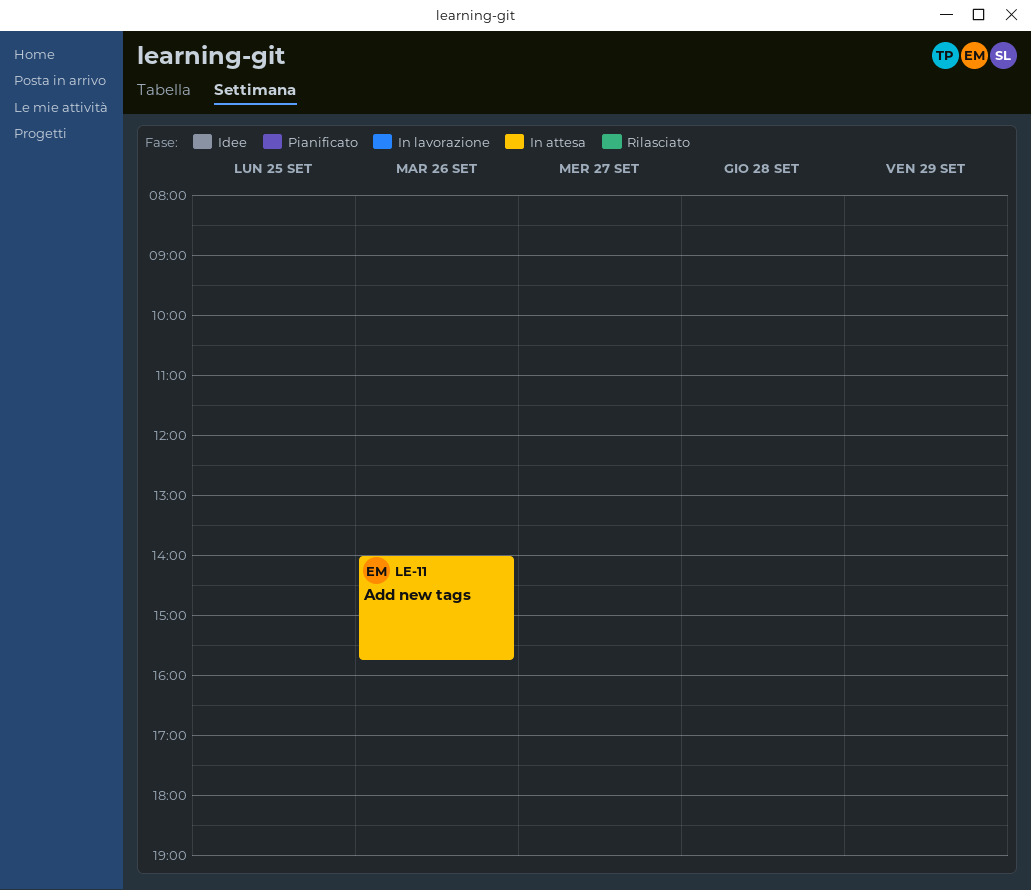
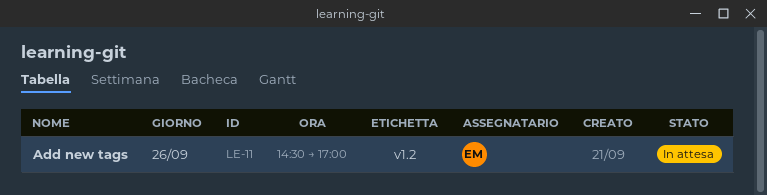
LE-11, begins: 14:00 -> 14:30
LE-11, ends: 15:45 -> 17:00

